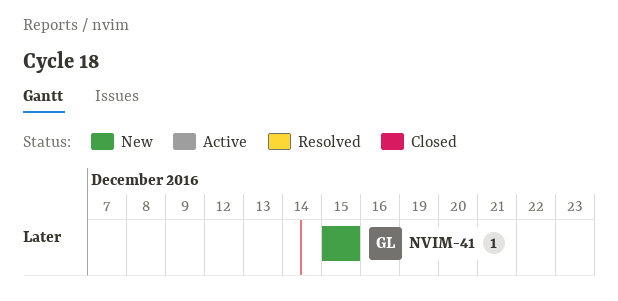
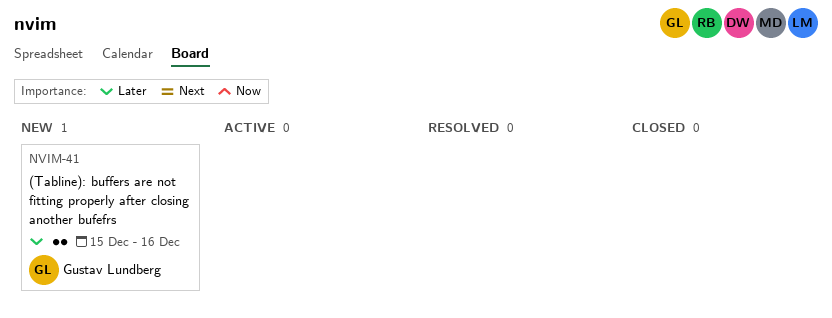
NVIM-41, estimate: 1 -> 2
NVIM-41, due: Dec 15 -> Dec 16

